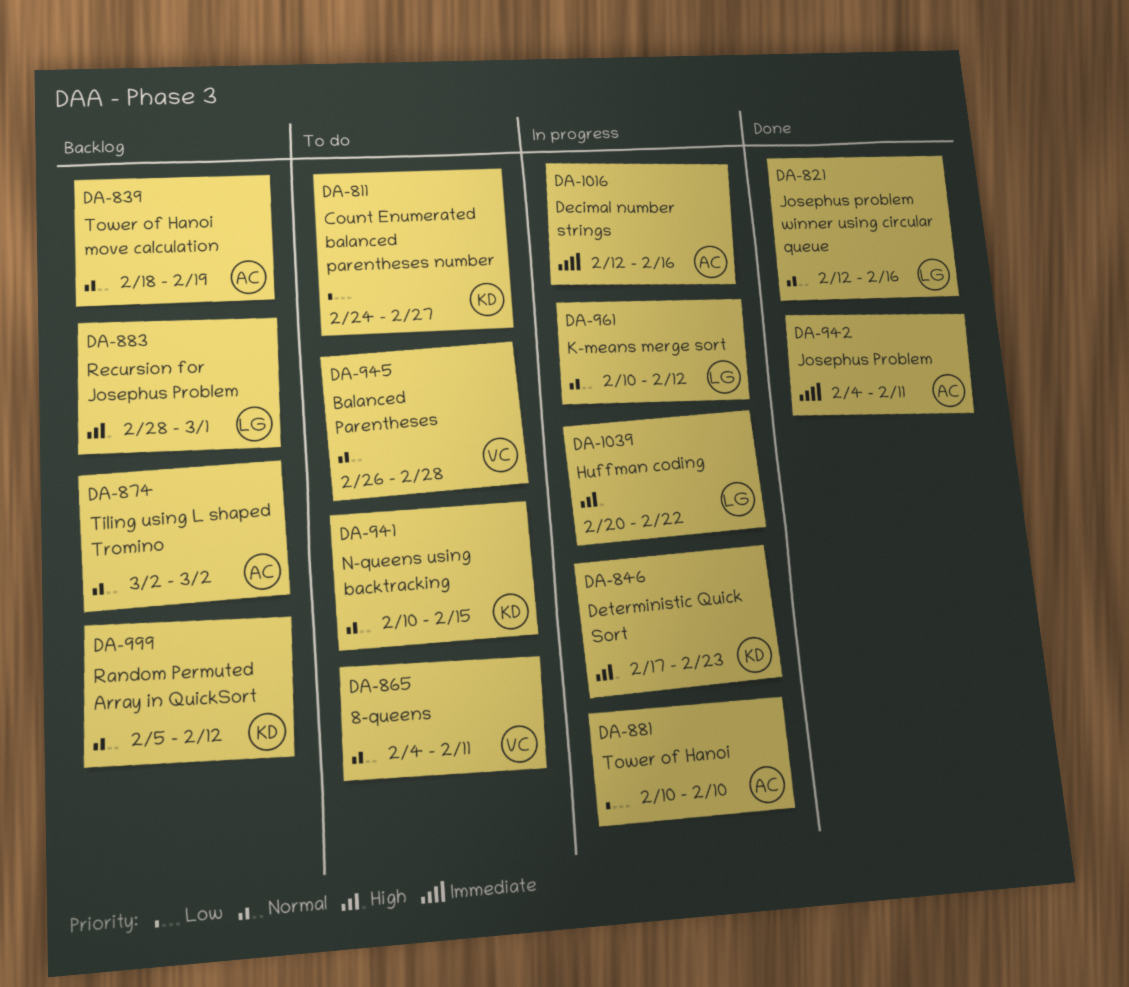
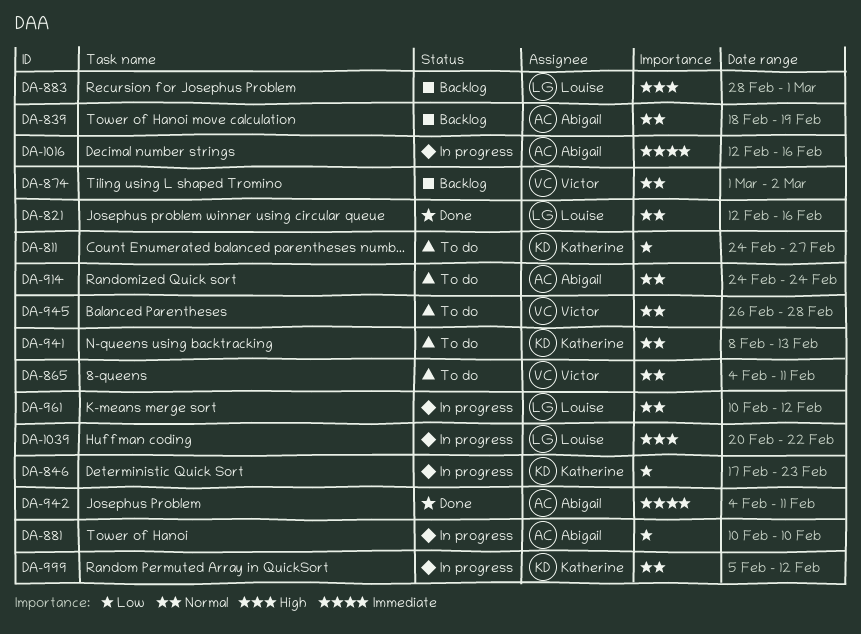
DA-846, priority: High -> Low
DA-874, owner: Abigail -> Victor
DA-874, start: Mar 2 -> Mar 1
DA-914: none -> present
DA-941, start: Feb 10 -> Feb 8
DA-941, due: Feb 15 -> Feb 13
DA-999, status: Backlog -> In progress

